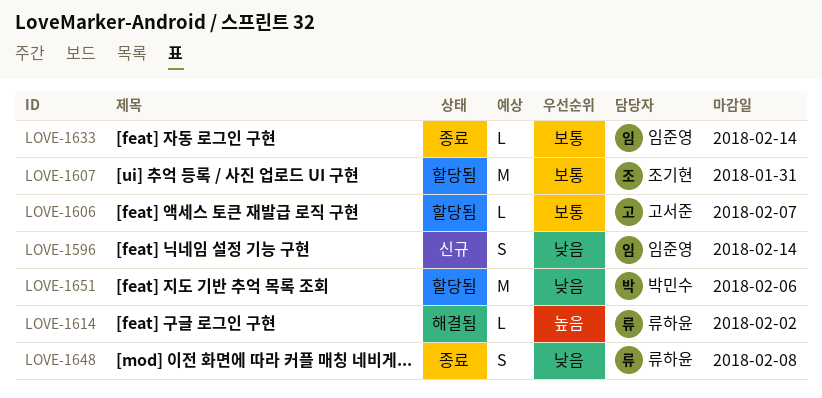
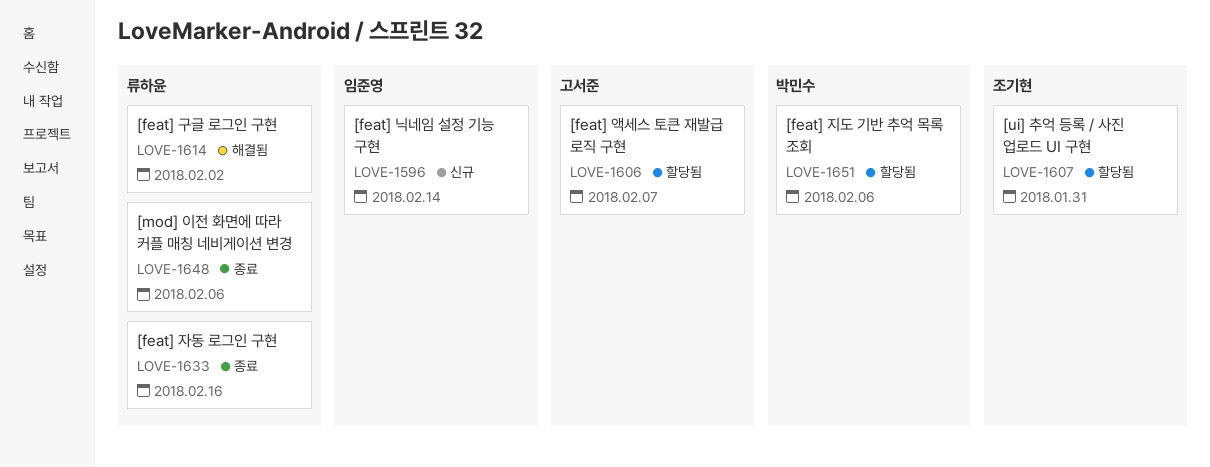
LOVE-1633, owner: 임준영 -> 류하윤
LOVE-1633, due: Feb 14 -> Feb 16
LOVE-1648, due: Feb 8 -> Feb 6

